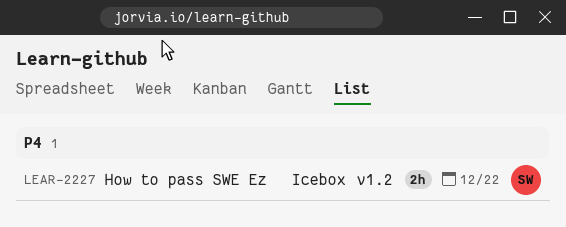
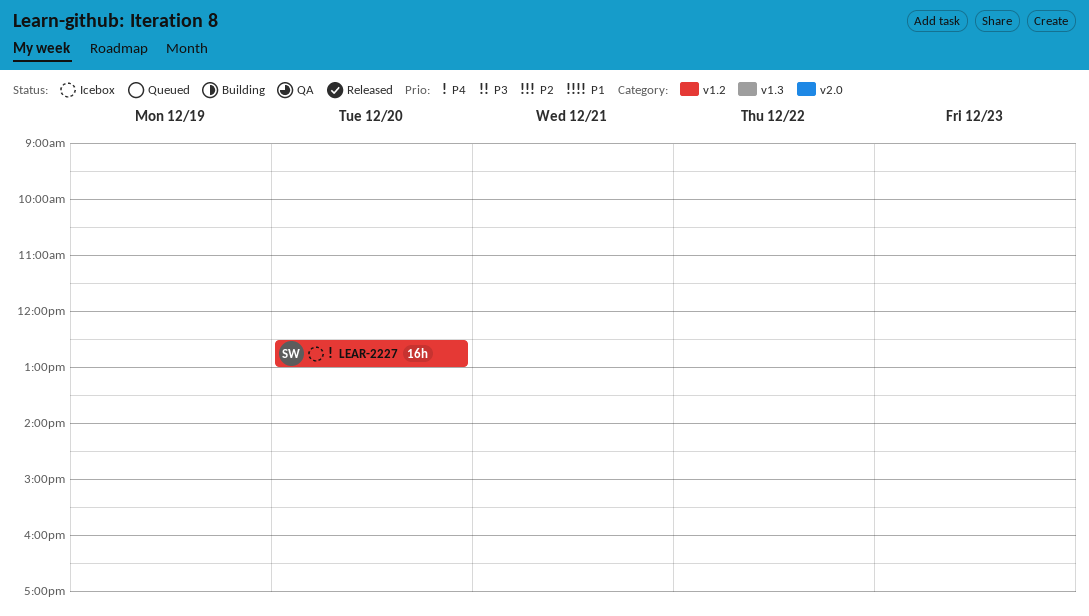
LEAR-2227, estimate: 2h -> 16h
LEAR-2227, day: Dec 22 -> Dec 20

